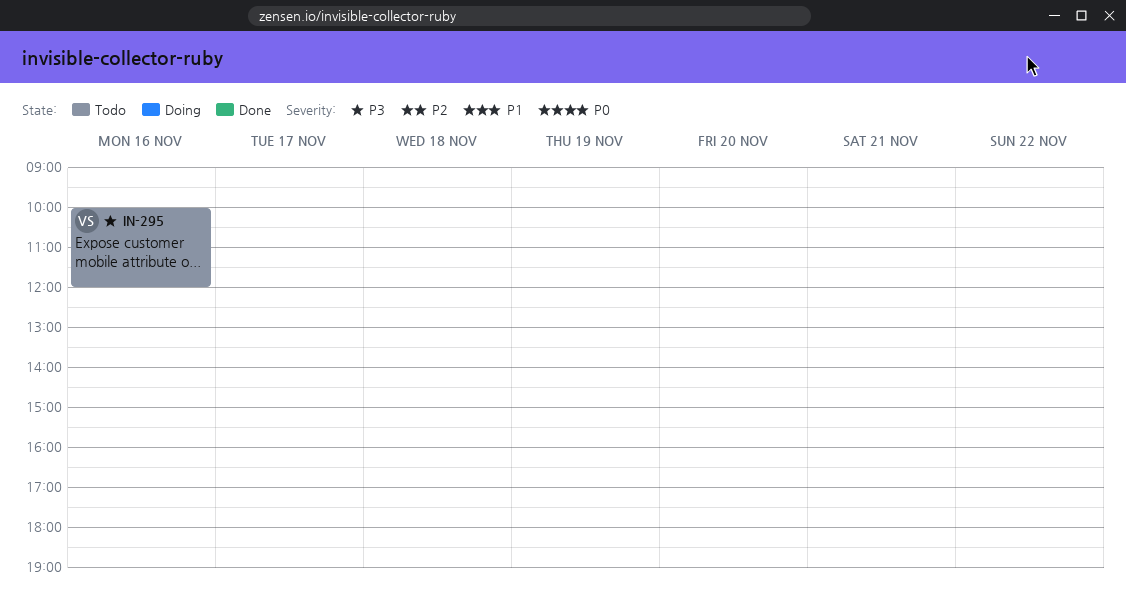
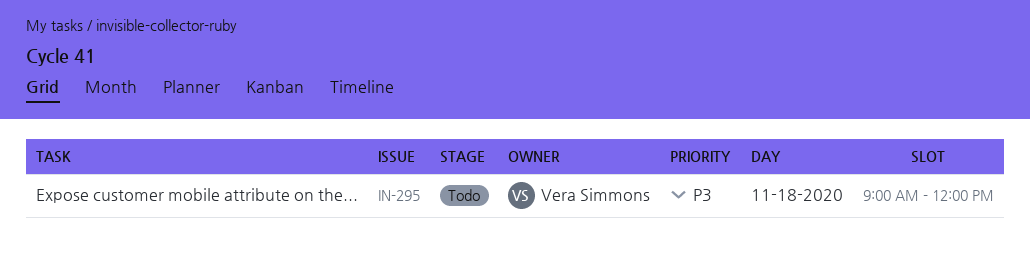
IN-295, day: Nov 16 -> Nov 18
IN-295, begins: 10:00 -> 09:00

